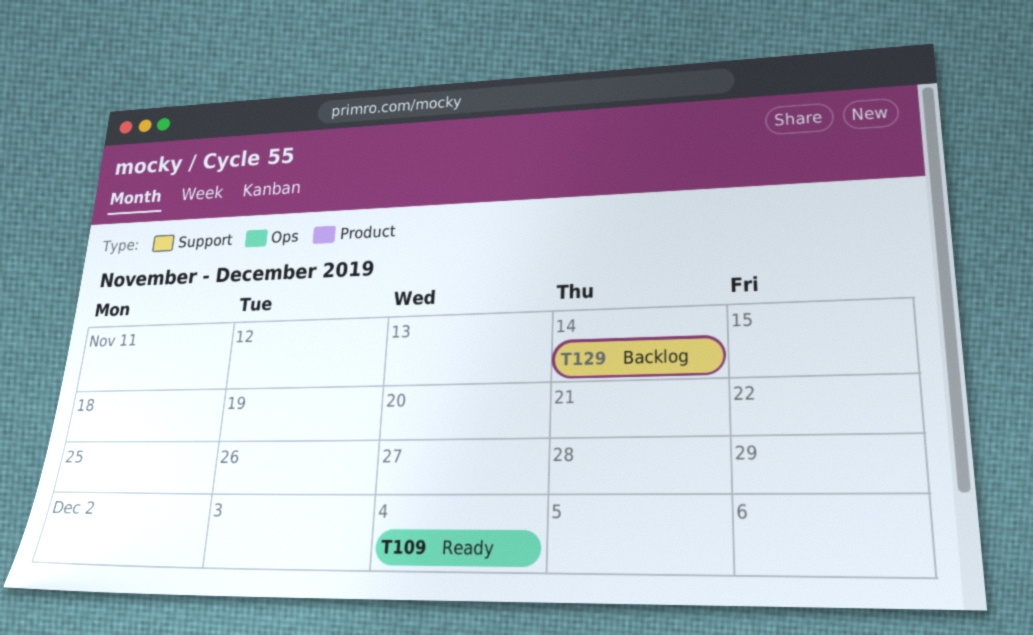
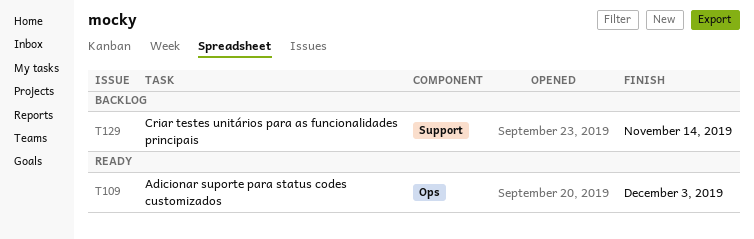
T109, due: Dec 4 -> Dec 3

